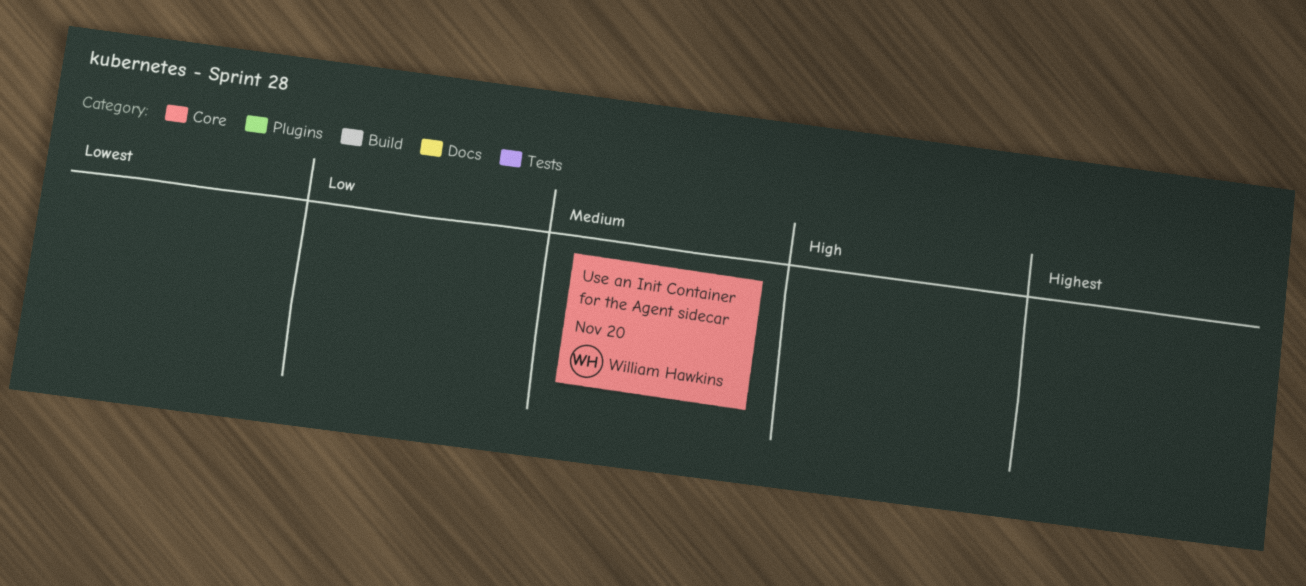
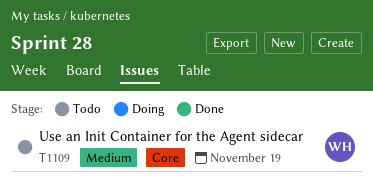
Use an Init Container for the Agent sidecar, due: Nov 20 -> Nov 19

